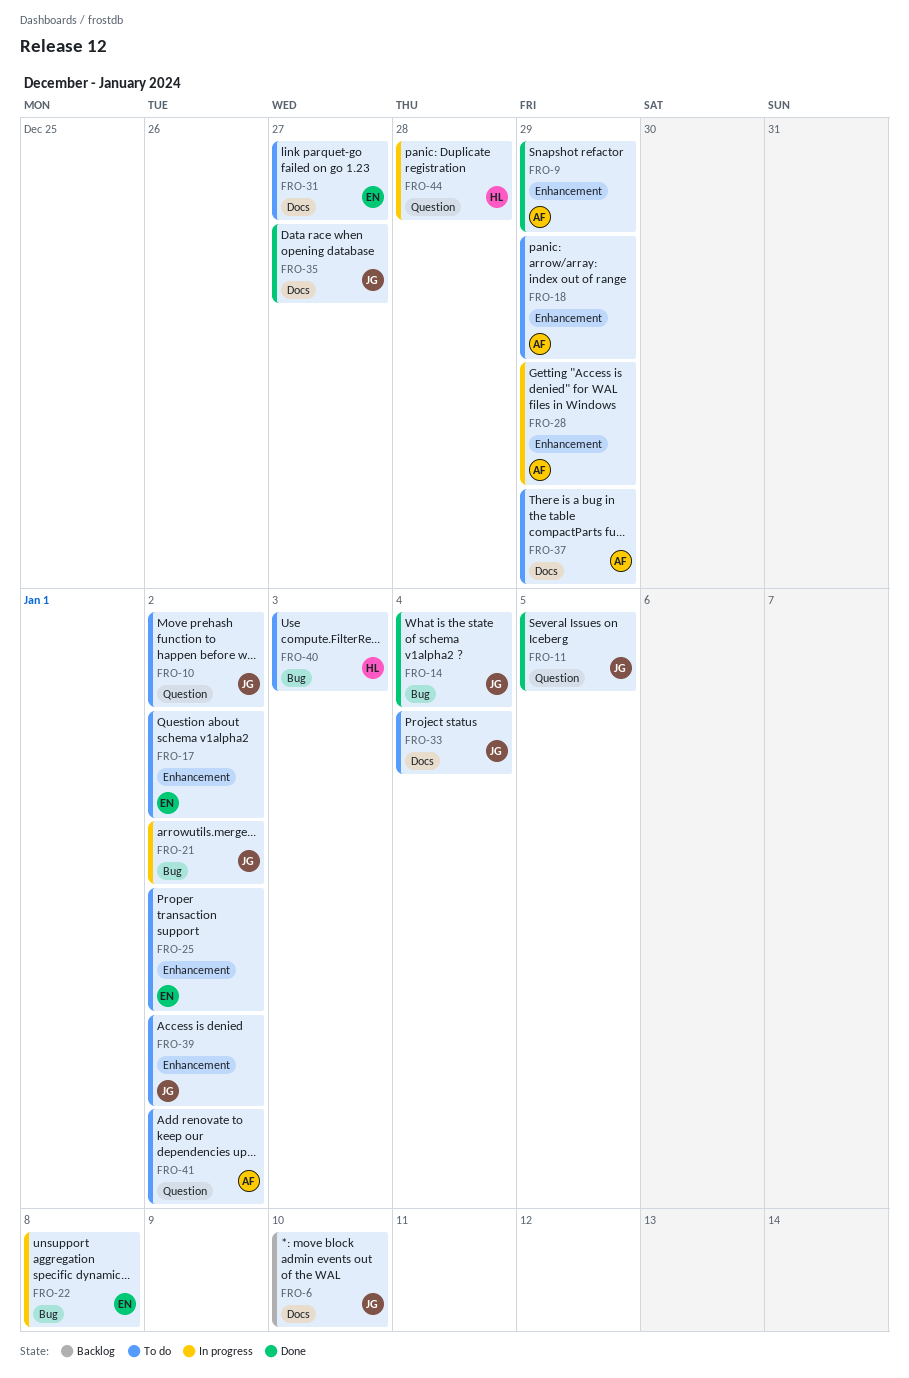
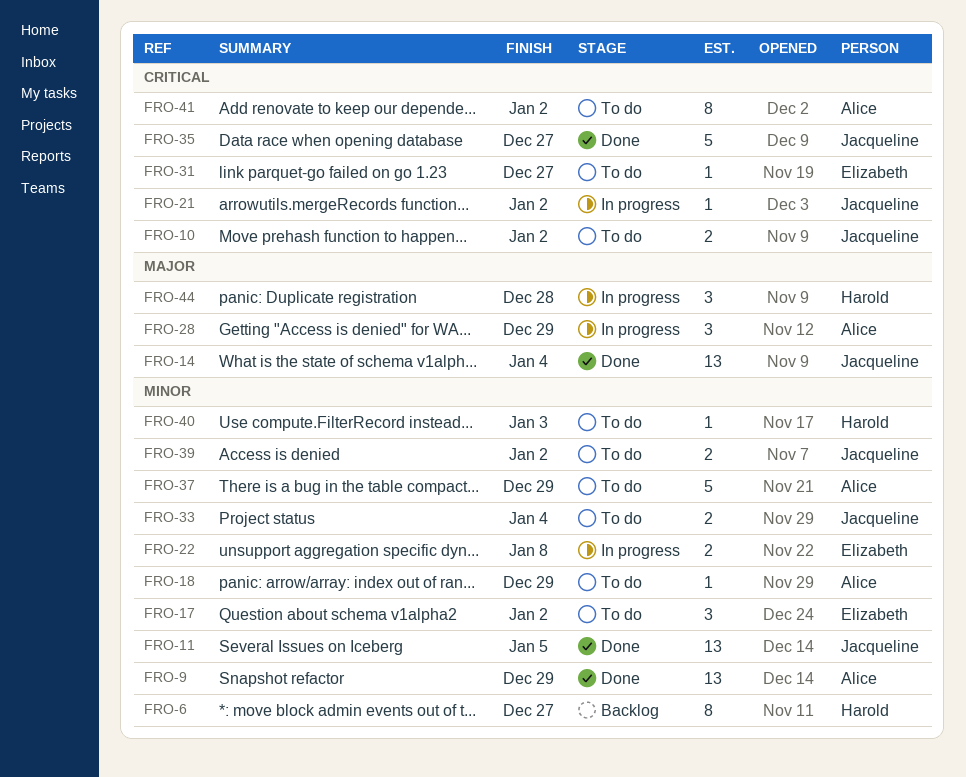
FRO-6, owner: Jacqueline -> Harold
FRO-6, due: Jan 10 -> Dec 27
FRO-25: present -> none

